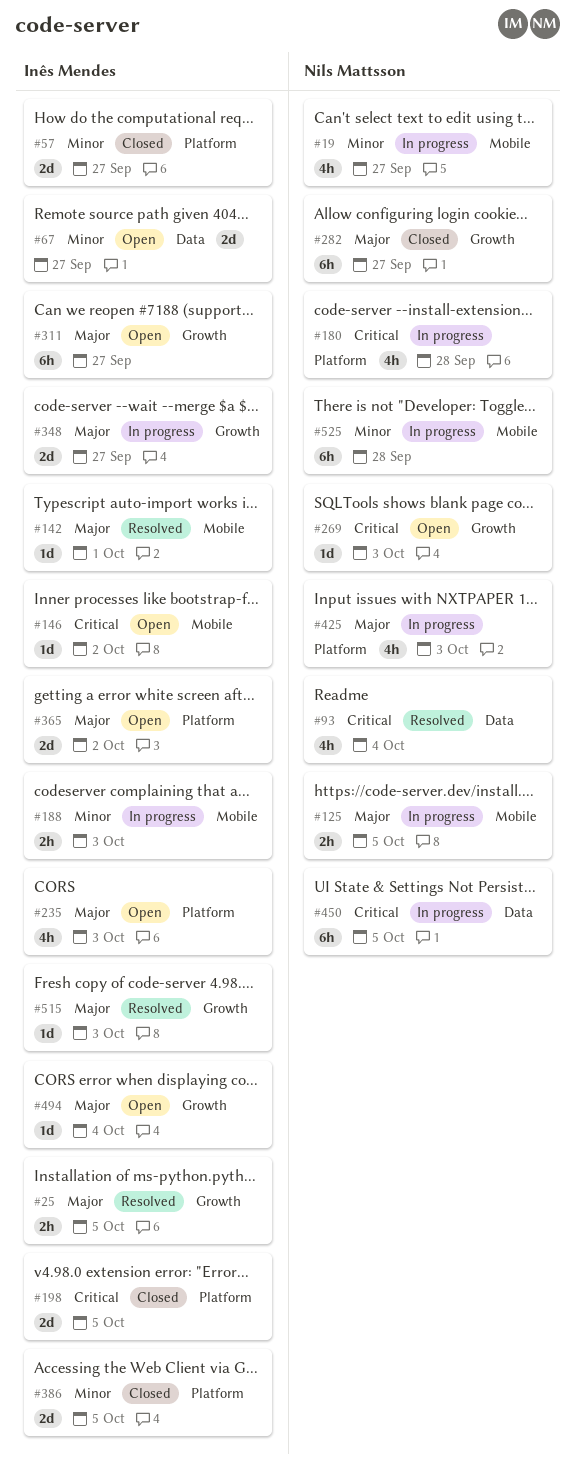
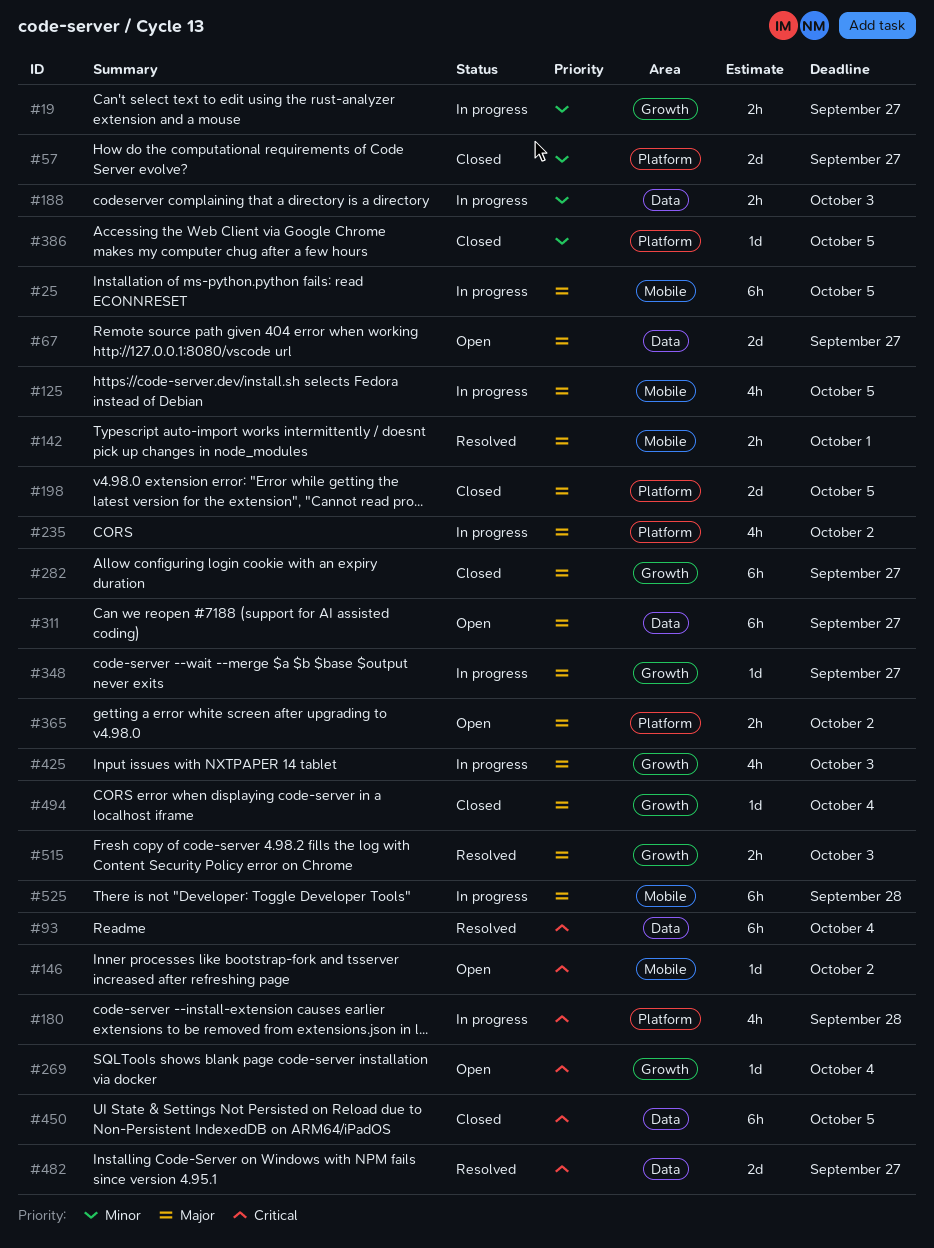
#19, label: Mobile -> Growth
#19, estimate: 4h -> 2h
#25, status: Resolved -> In progress
#25, label: Growth -> Mobile
#25, estimate: 2h -> 6h
#67, priority: Minor -> Major
#93, estimate: 4h -> 6h
#125, estimate: 2h -> 4h
#142, estimate: 1d -> 2h
#188, label: Mobile -> Data
#198, priority: Critical -> Major
#235, status: Open -> In progress
#235, due: Oct 3 -> Oct 2
#269, due: Oct 3 -> Oct 4
#311, label: Growth -> Data
#348, estimate: 2d -> 1d
#365, estimate: 2d -> 2h
#386, estimate: 2d -> 1d
#425, label: Platform -> Growth
#450, status: In progress -> Closed
#482: none -> present
#494, status: Open -> Closed
#515, estimate: 1d -> 2h
#525, priority: Minor -> Major

